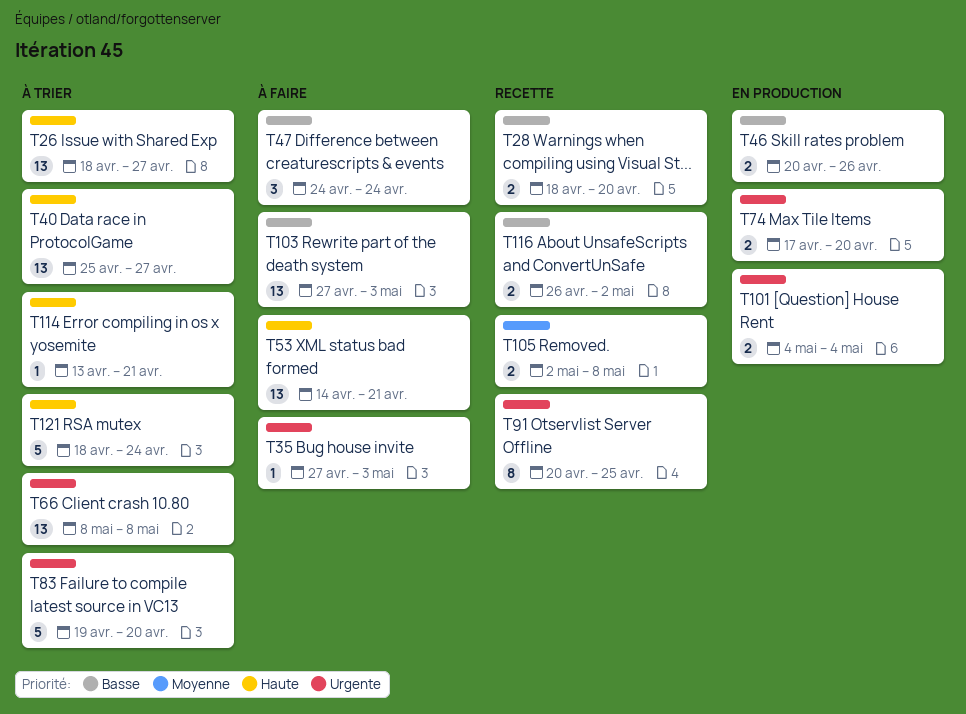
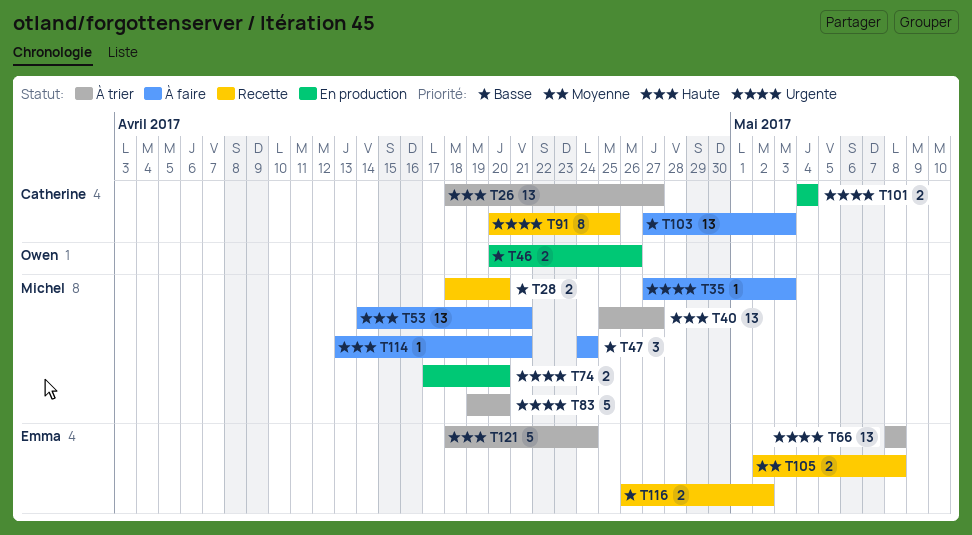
T114, status: À trier -> À faire

